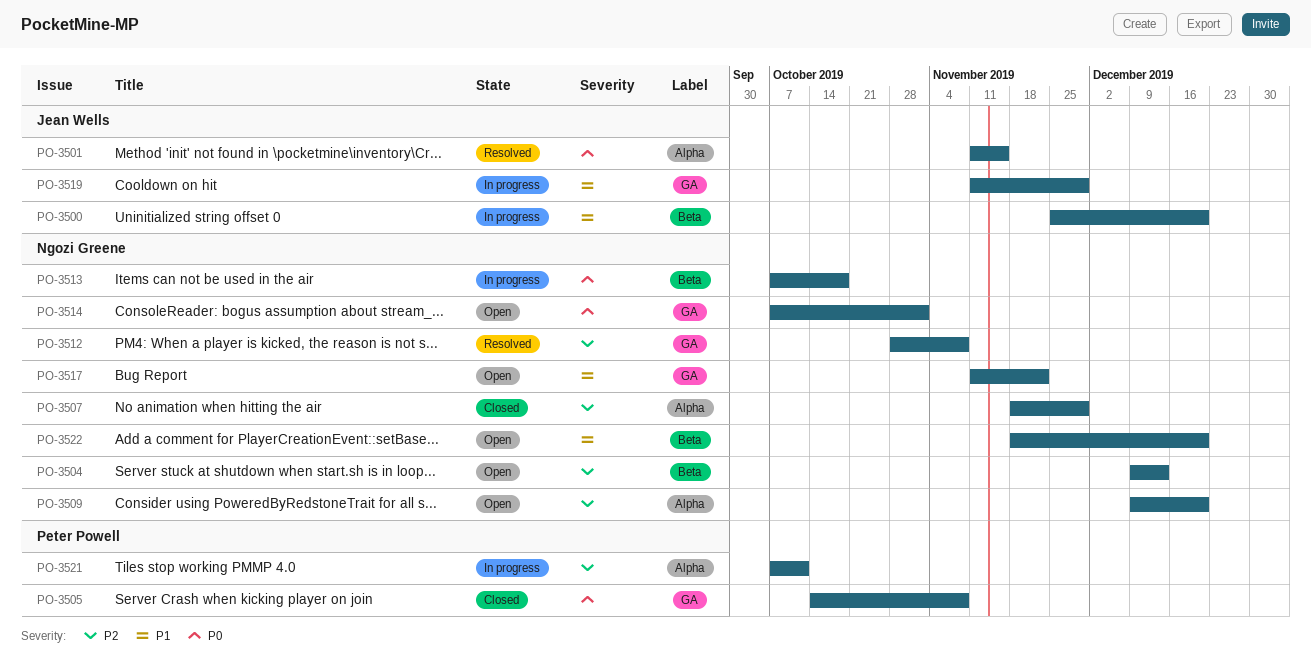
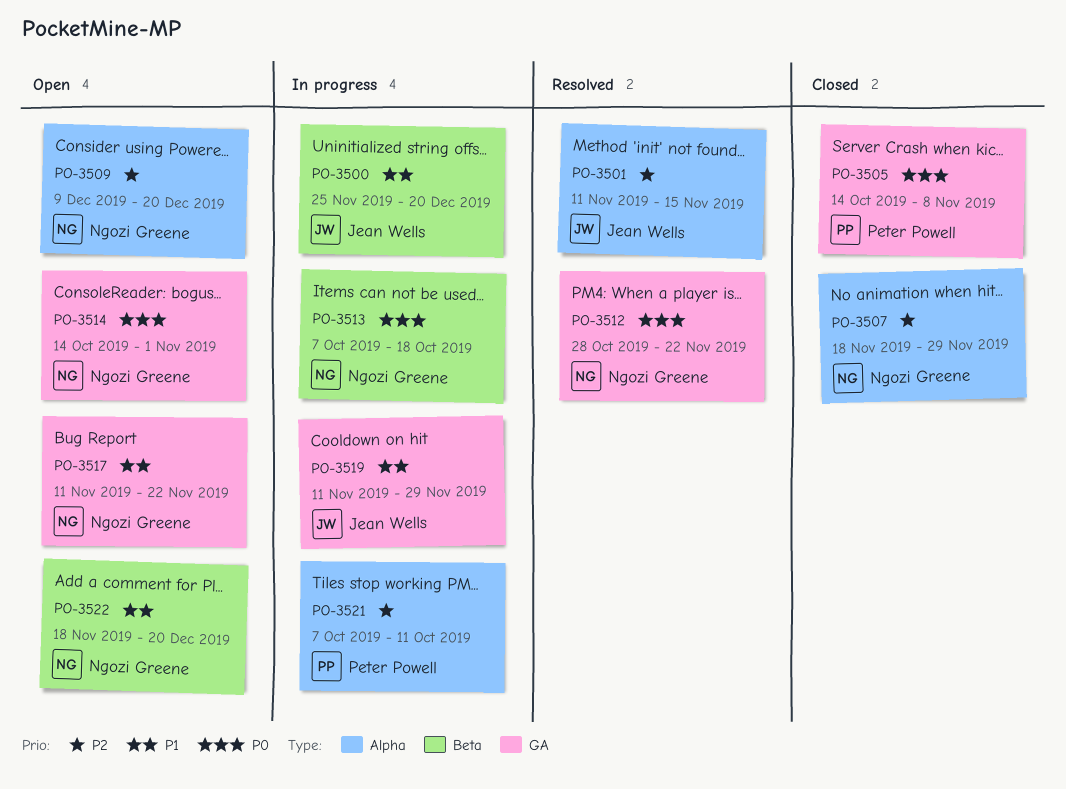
PO-3501, priority: P0 -> P2
PO-3504: present -> none
PO-3512, priority: P2 -> P0
PO-3512, due: Nov 8 -> Nov 22
PO-3514, start: Oct 7 -> Oct 14

